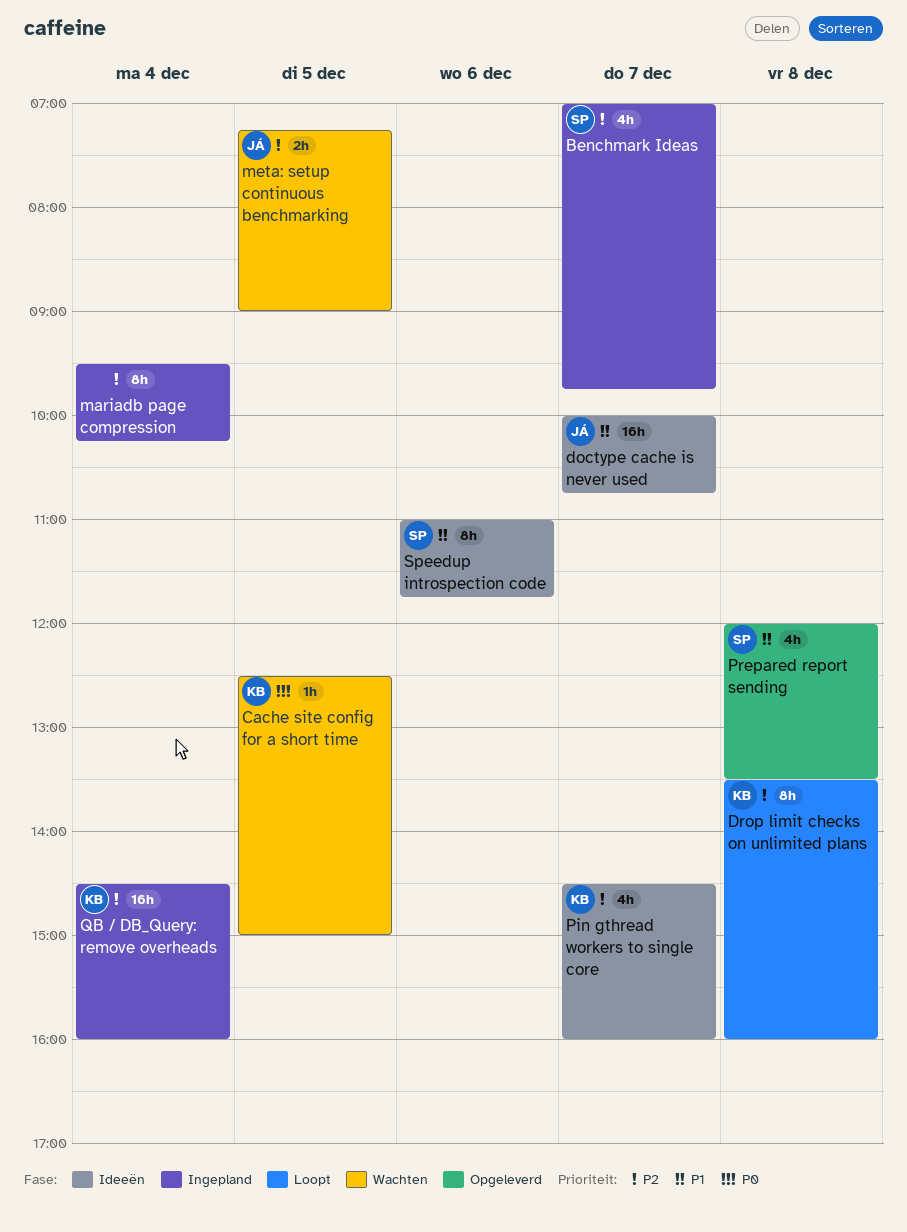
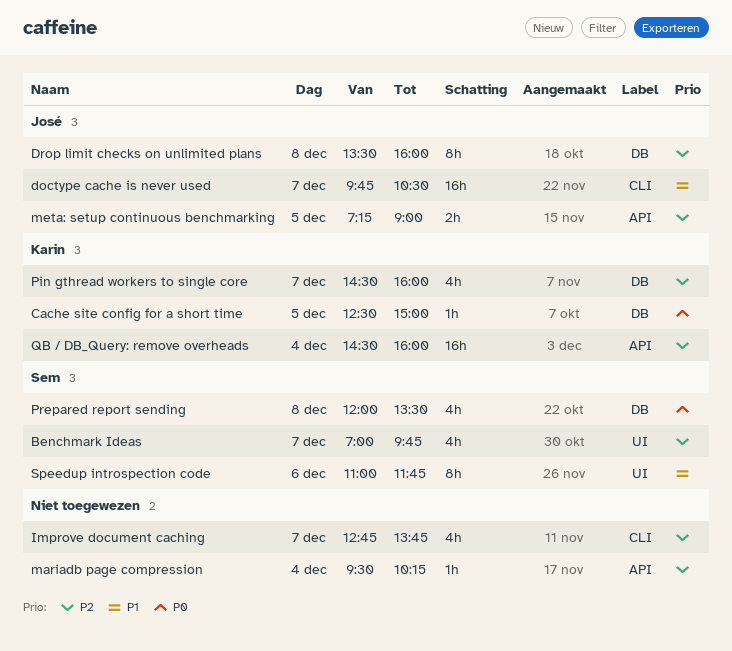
doctype cache is never used, begins: 10:00 -> 09:45
doctype cache is never used, ends: 10:45 -> 10:30
Drop limit checks on unlimited plans, owner: Karin -> José
Improve document caching: none -> present
mariadb page compression, estimate: 8h -> 1h
Prepared report sending, priority: P1 -> P0

